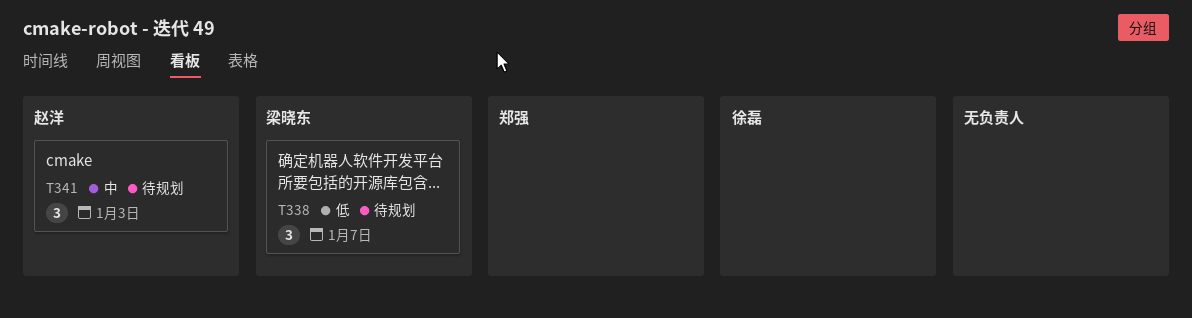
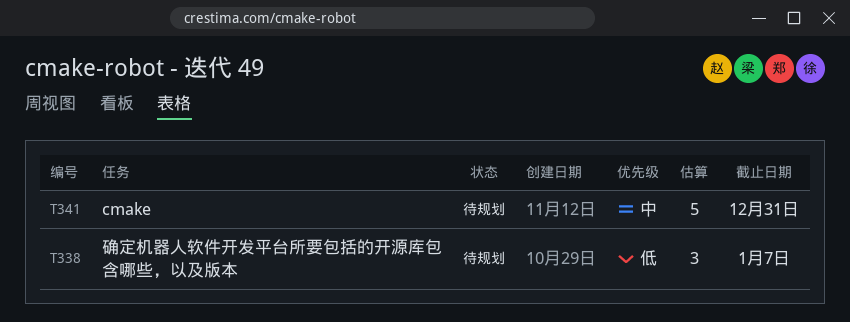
T341, estimate: 3 -> 5
T341, due: Jan 3 -> Dec 31

